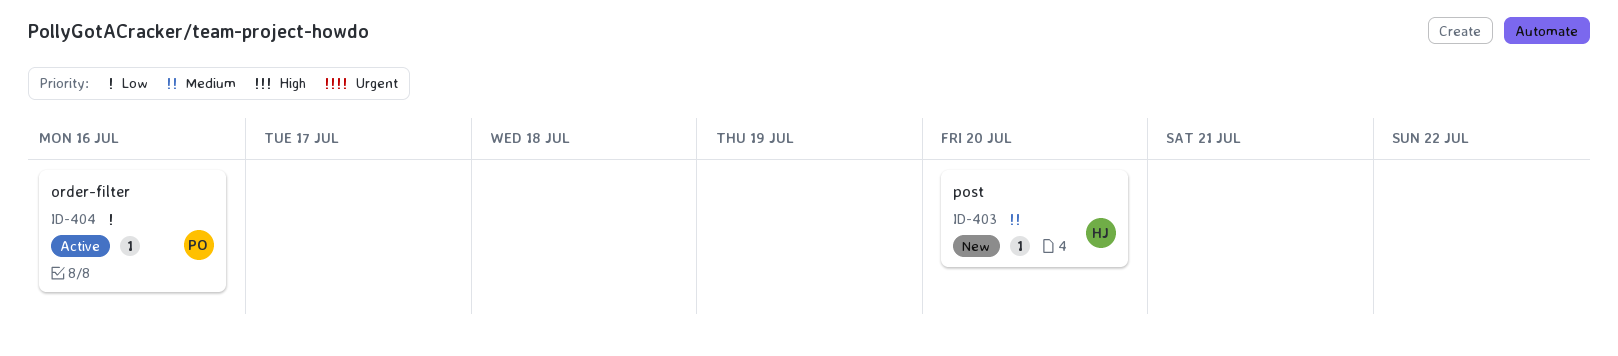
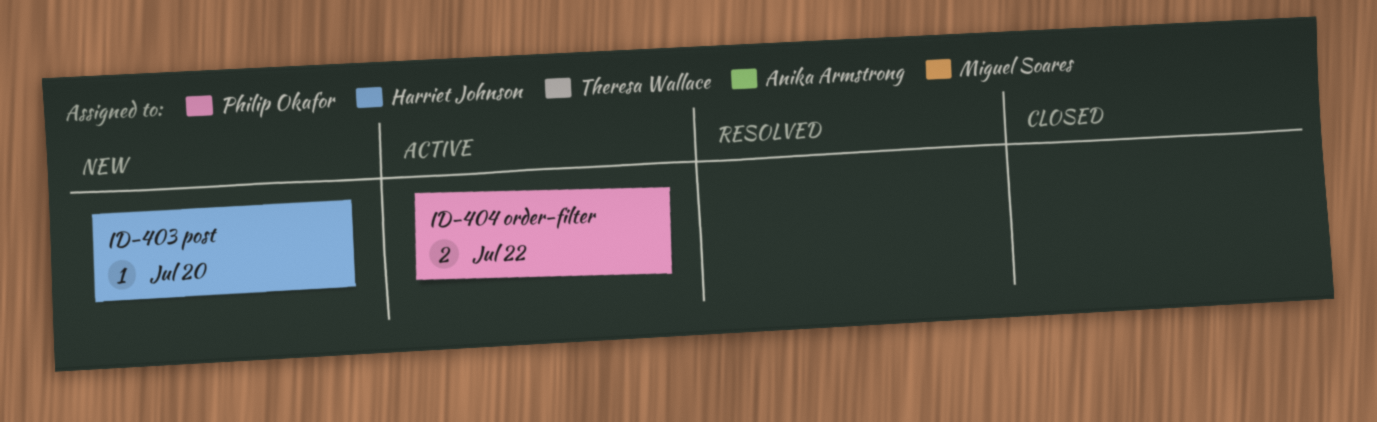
ID-404, estimate: 1 -> 2
ID-404, due: Jul 16 -> Jul 22

